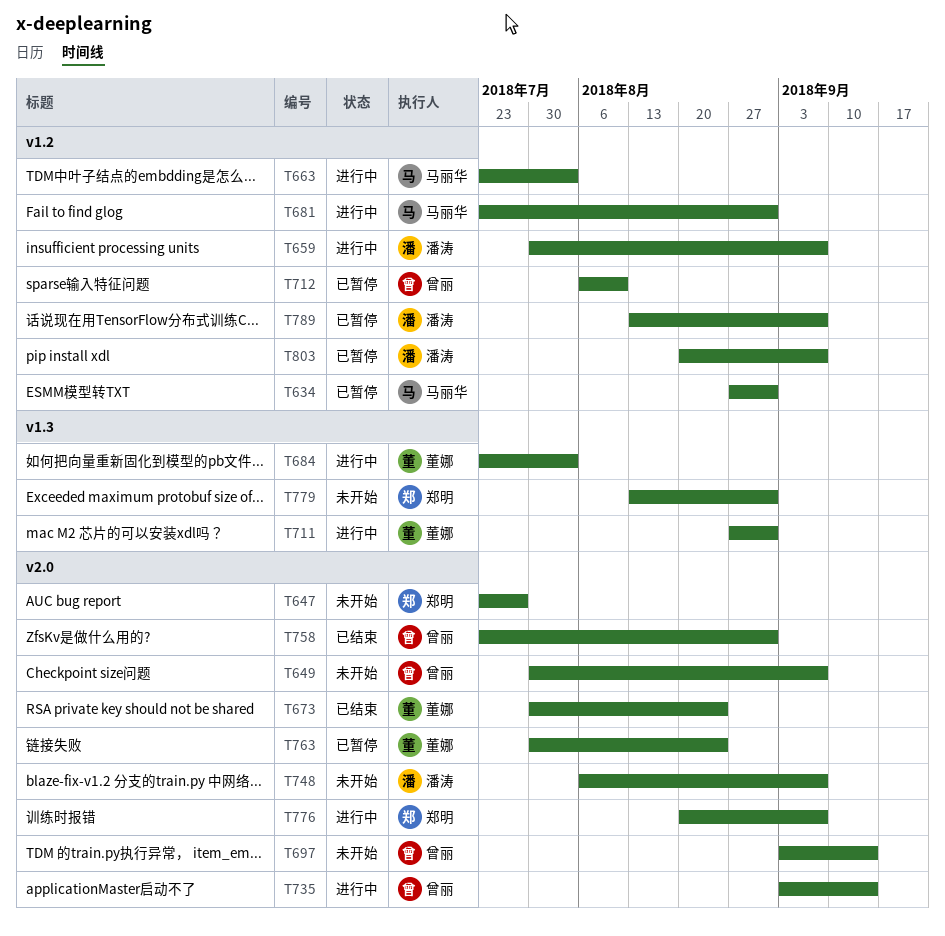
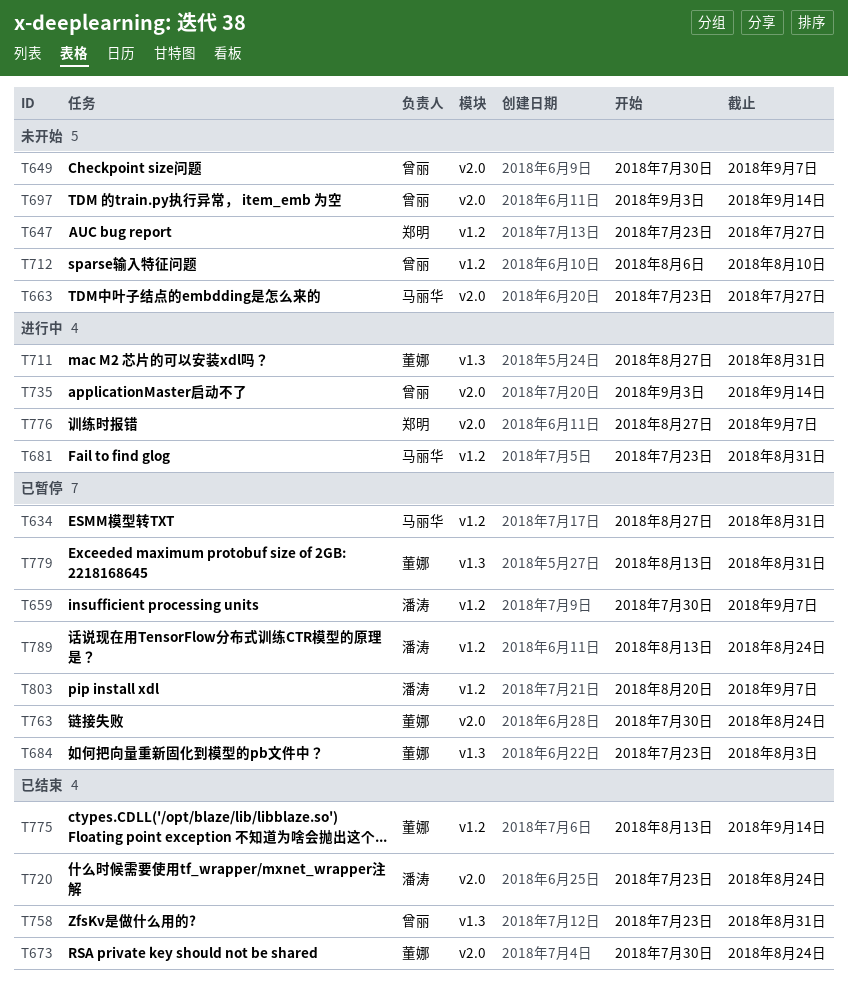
T647, label: v2.0 -> v1.2
T659, status: 进行中 -> 已暂停
T663, status: 进行中 -> 未开始
T663, label: v1.2 -> v2.0
T663, due: Aug 3 -> Jul 27
T684, status: 进行中 -> 已暂停
T712, status: 已暂停 -> 未开始
T720: none -> present
T748: present -> none
T758, label: v2.0 -> v1.3
T775: none -> present
T776, start: Aug 20 -> Aug 27
T779, status: 未开始 -> 已暂停
T779, owner: 郑明 -> 董娜
T789, due: Sep 7 -> Aug 24

